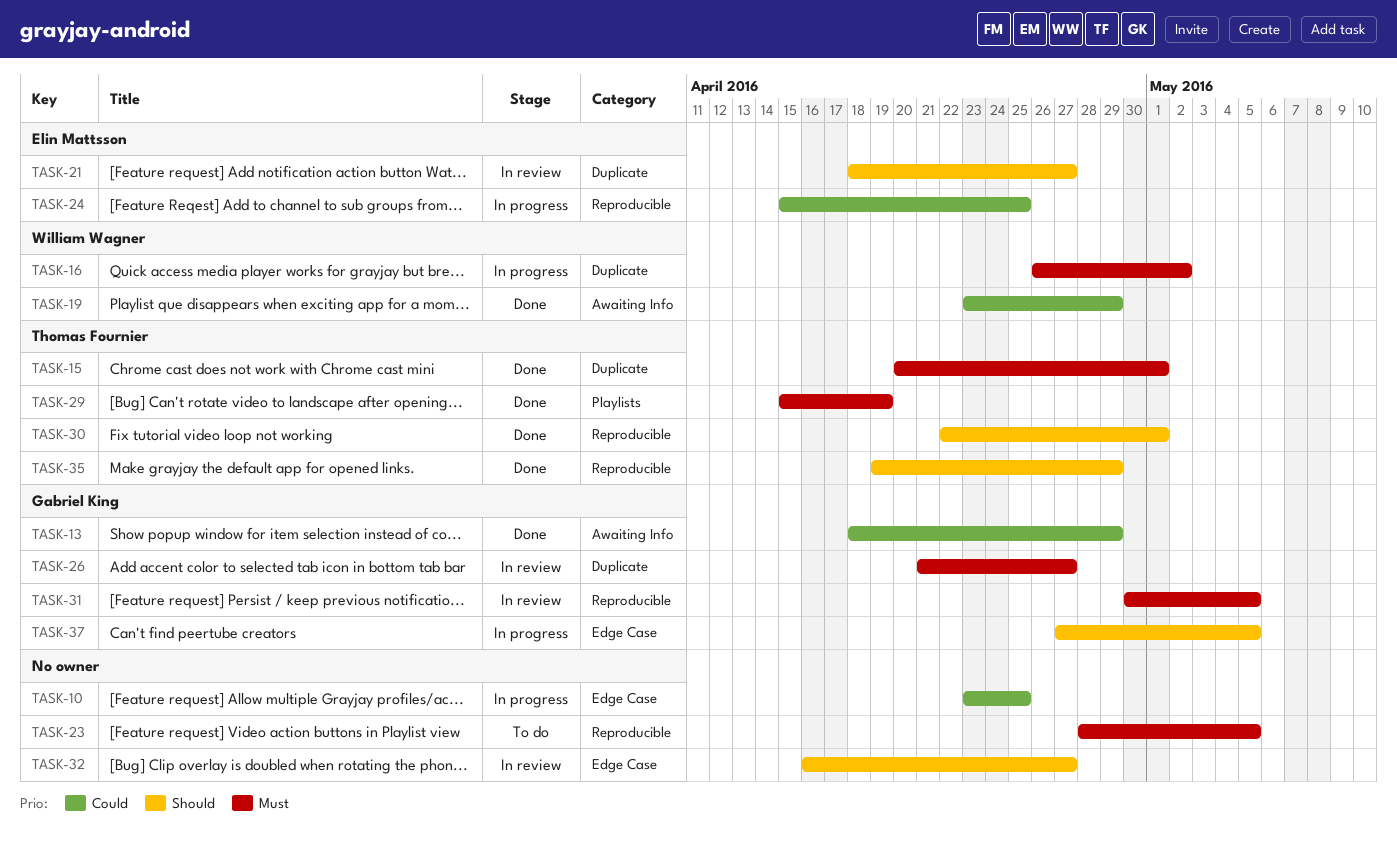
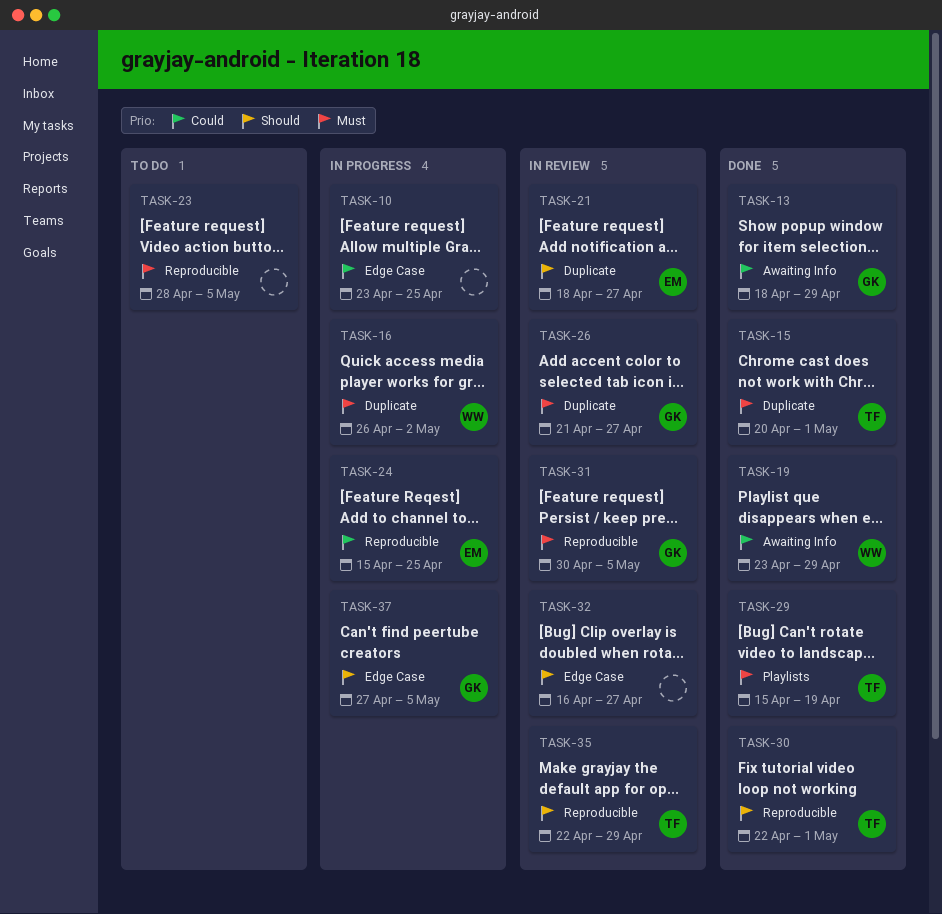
TASK-35, status: Done -> In review
TASK-35, start: Apr 19 -> Apr 22

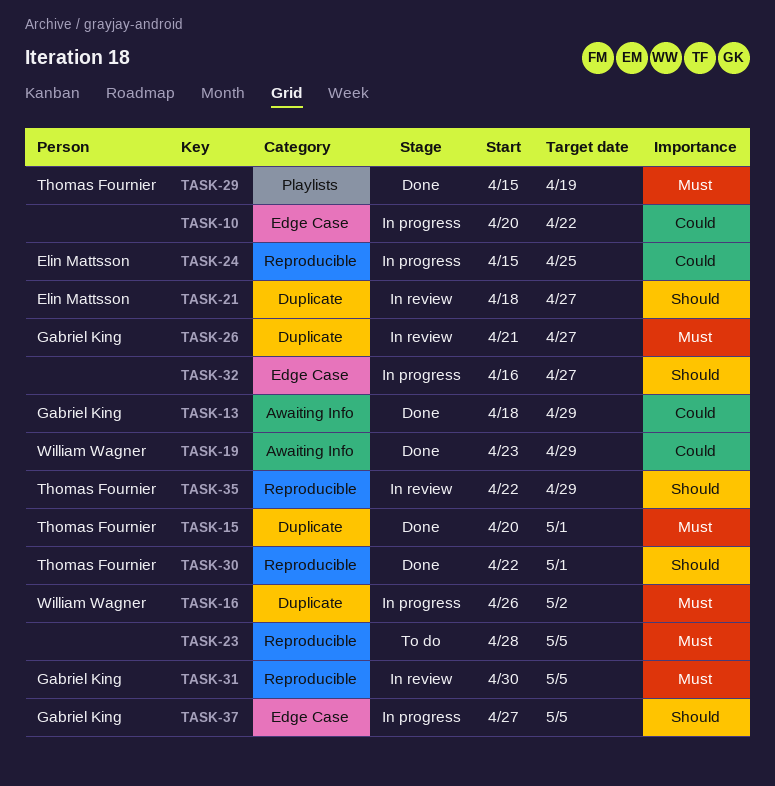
TASK-10, start: Apr 23 -> Apr 20
TASK-10, due: Apr 25 -> Apr 22
TASK-32, status: In review -> In progress

